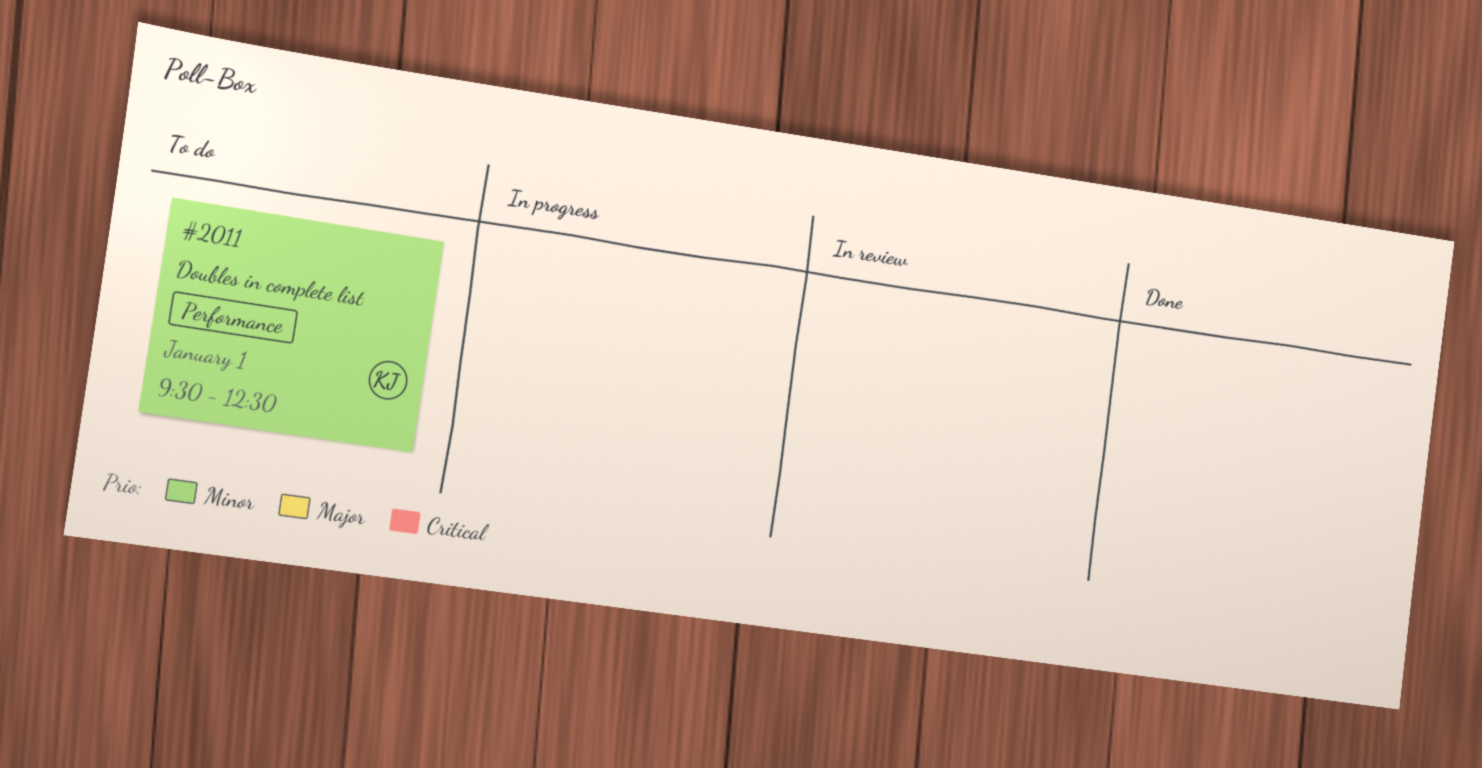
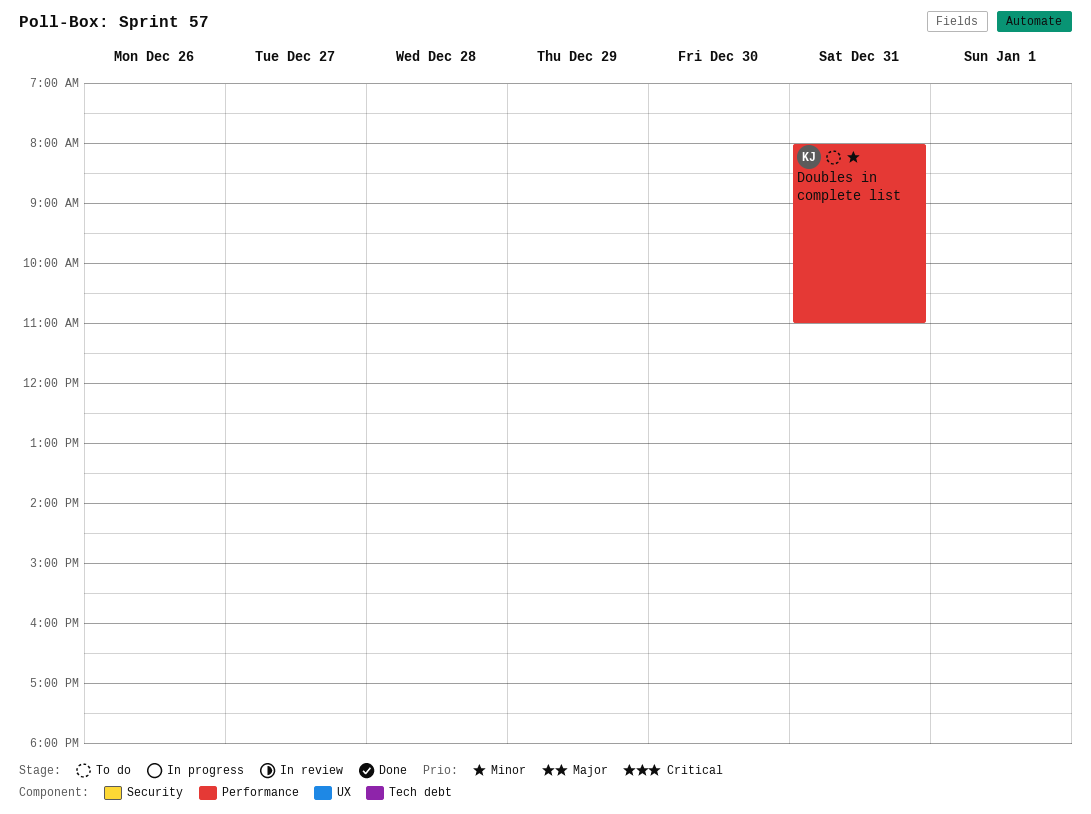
Doubles in complete list, day: Jan 1 -> Dec 31
Doubles in complete list, begins: 09:30 -> 08:00
Doubles in complete list, ends: 12:30 -> 11:00

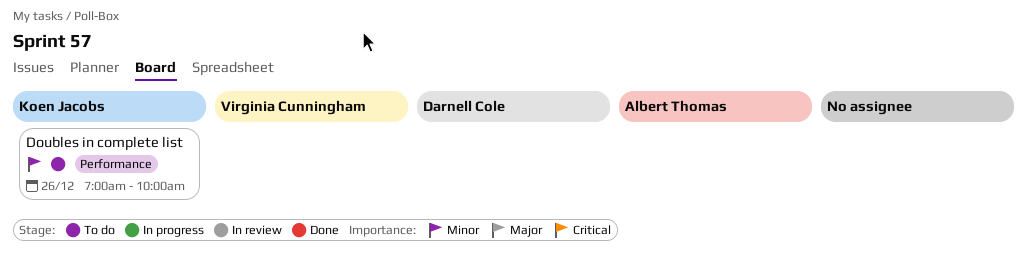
Doubles in complete list, day: Dec 31 -> Dec 26
Doubles in complete list, begins: 08:00 -> 07:00
Doubles in complete list, ends: 11:00 -> 10:00

